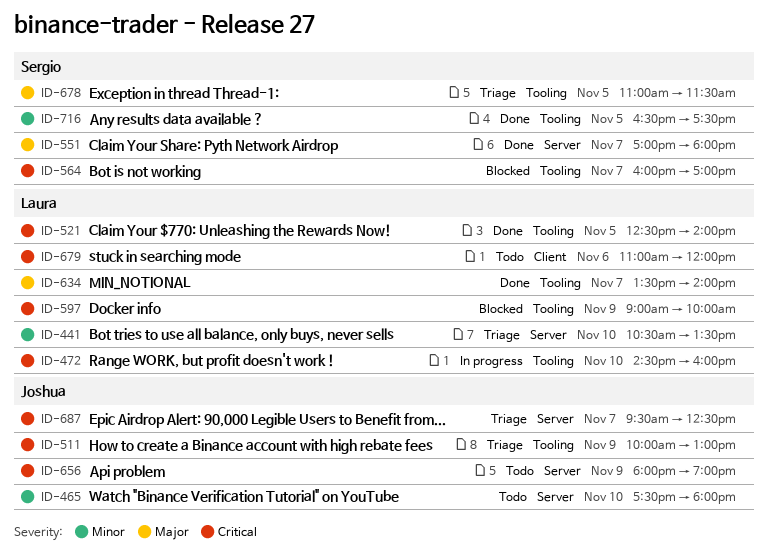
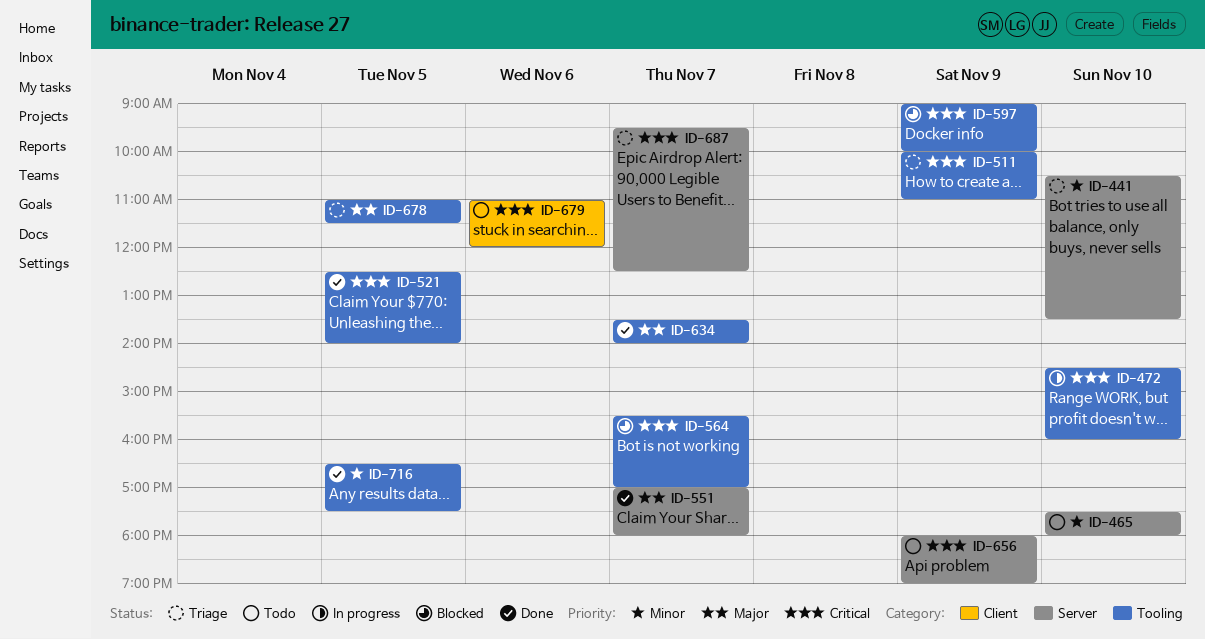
ID-511, ends: 13:00 -> 11:00
ID-564, begins: 16:00 -> 15:30

